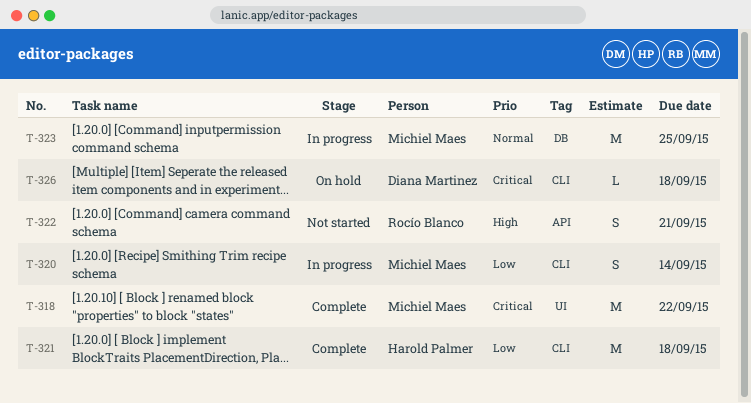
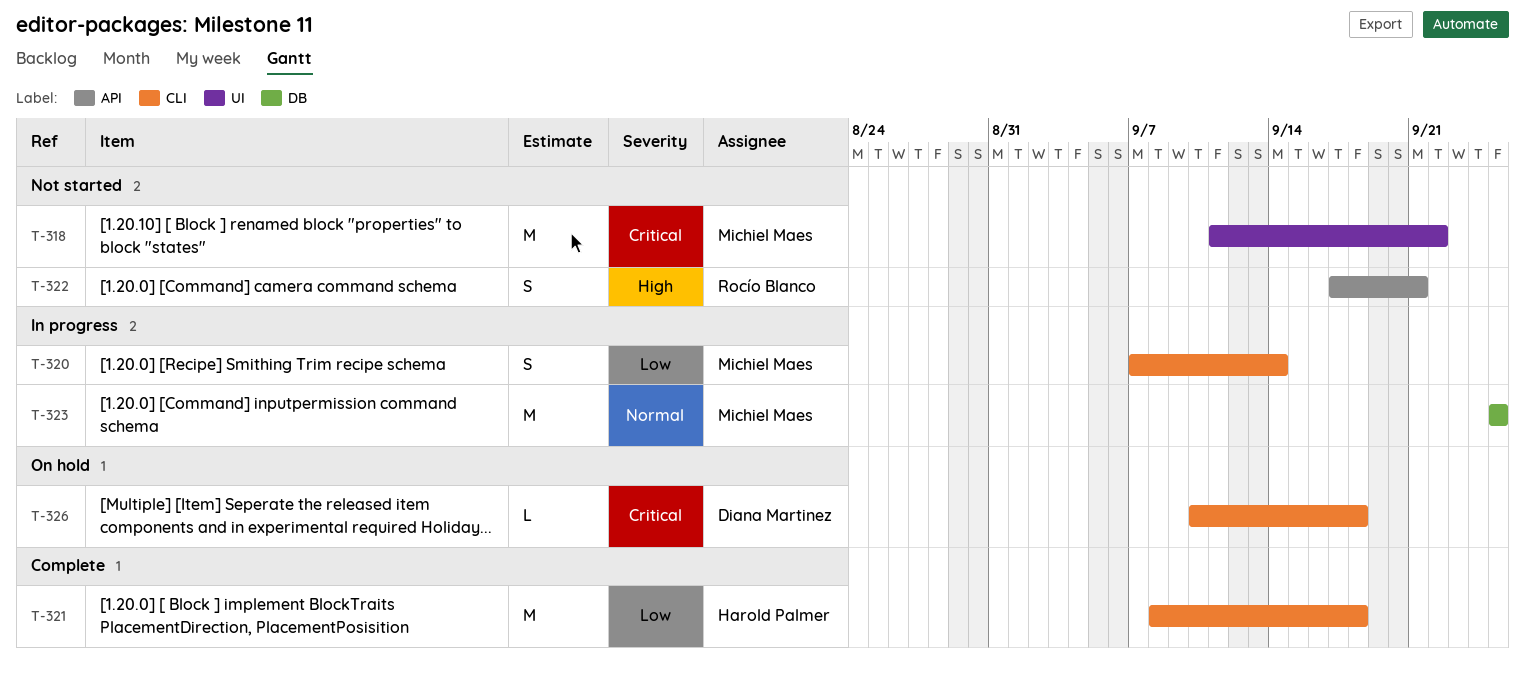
T-318, status: Complete -> Not started

